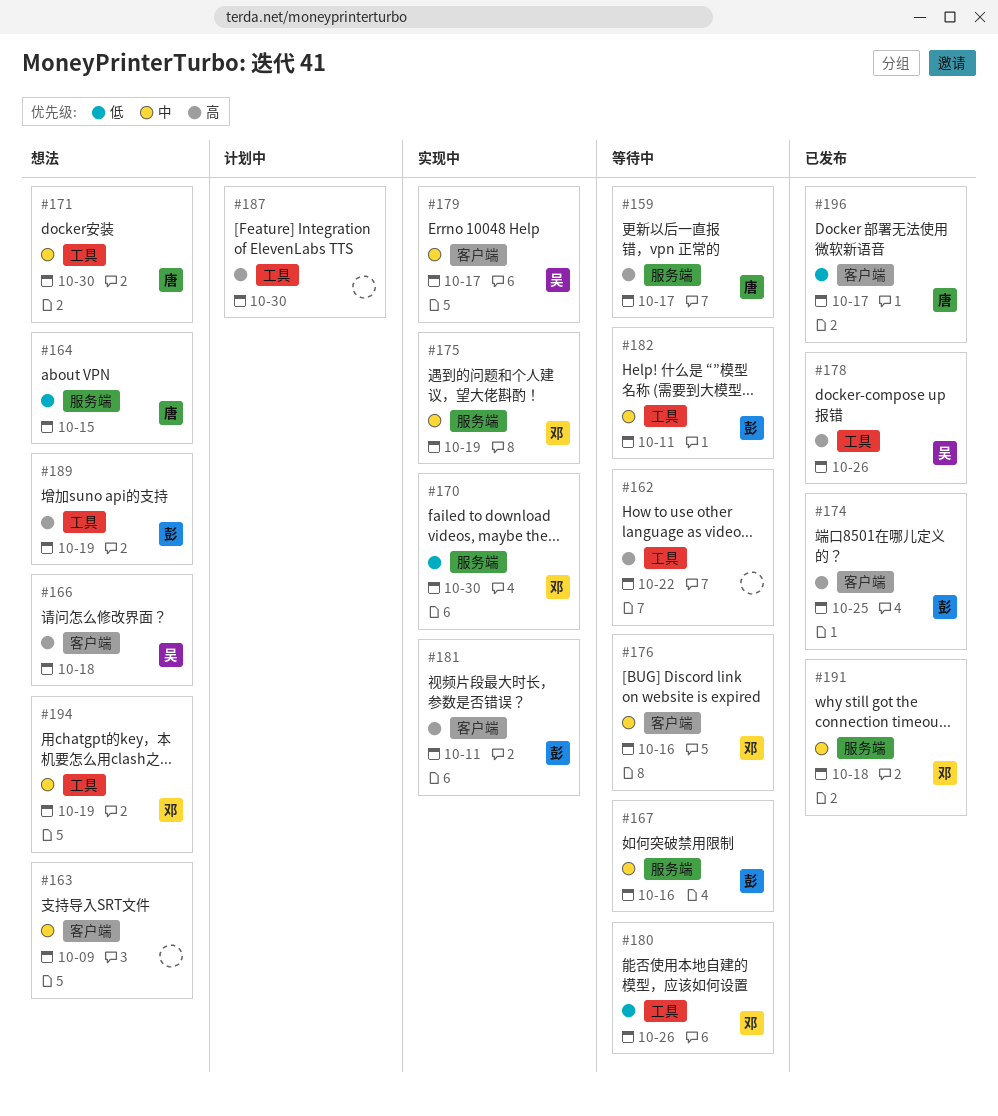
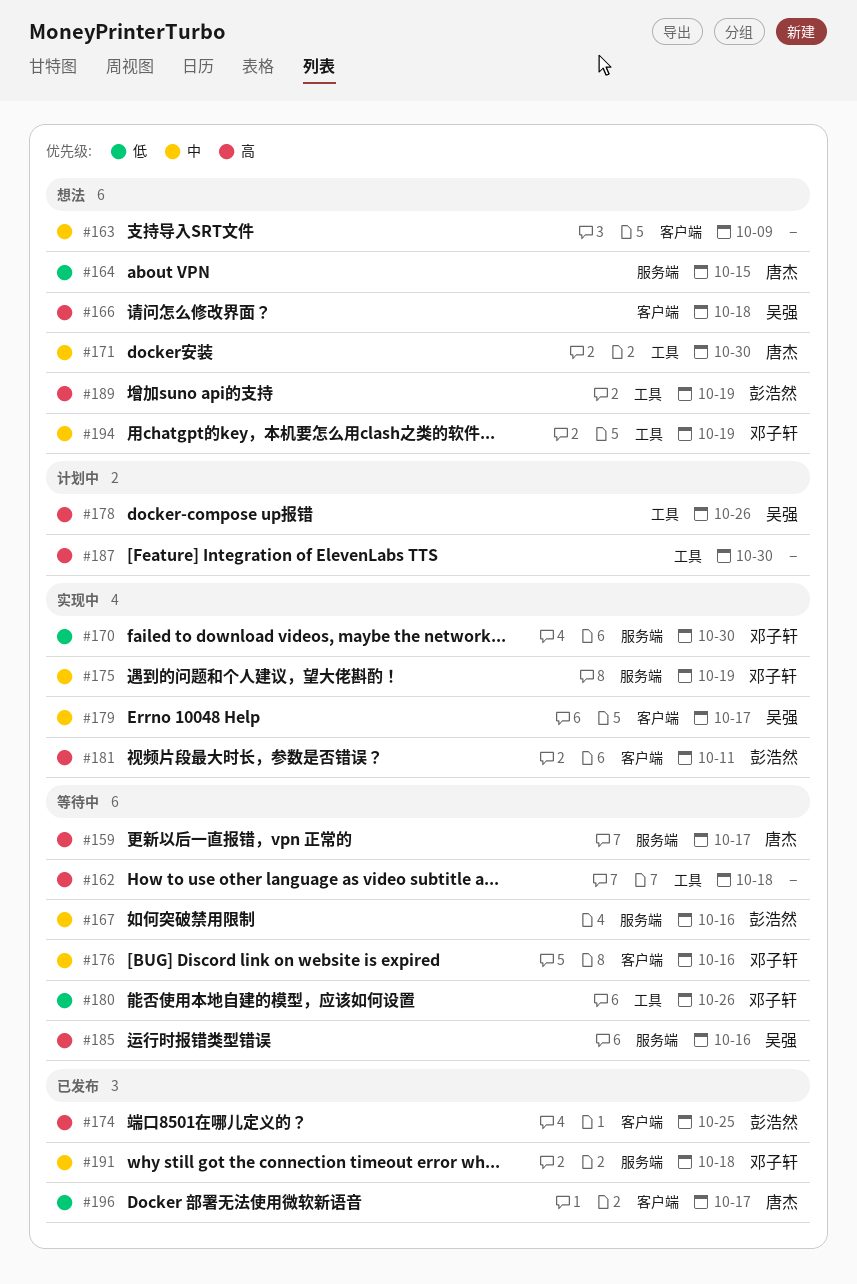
#162, due: Oct 22 -> Oct 18
#178, status: 已发布 -> 计划中
#182: present -> none
#185: none -> present

